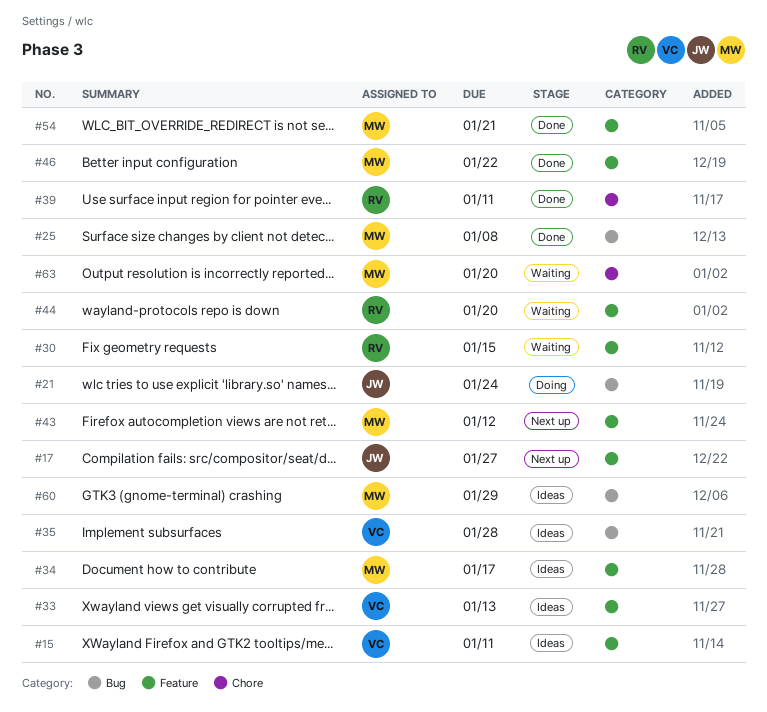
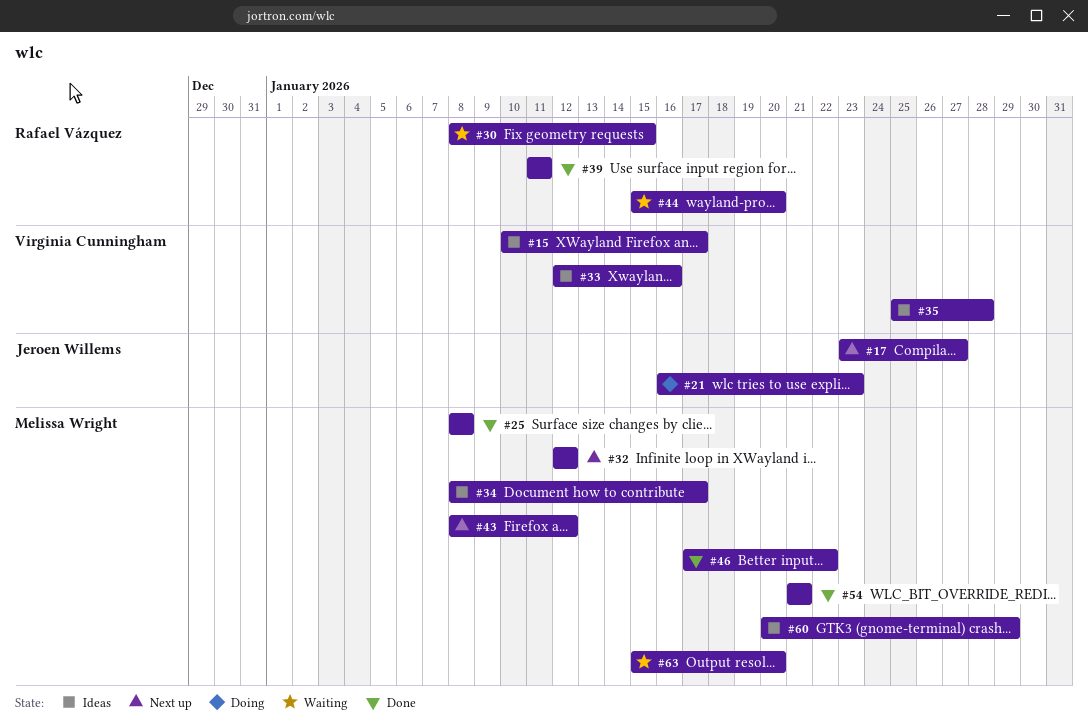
#15, due: Jan 11 -> Jan 17
#21, due: Jan 24 -> Jan 23
#32: none -> present
#33, due: Jan 13 -> Jan 16

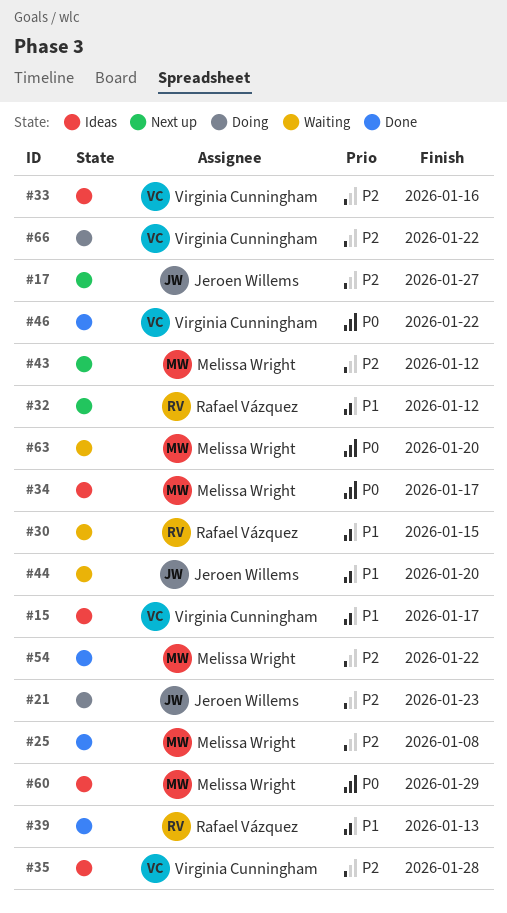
#32, owner: Melissa Wright -> Rafael Vázquez
#39, due: Jan 11 -> Jan 13
#44, owner: Rafael Vázquez -> Jeroen Willems
#46, owner: Melissa Wright -> Virginia Cunningham
#54, due: Jan 21 -> Jan 22
#66: none -> present

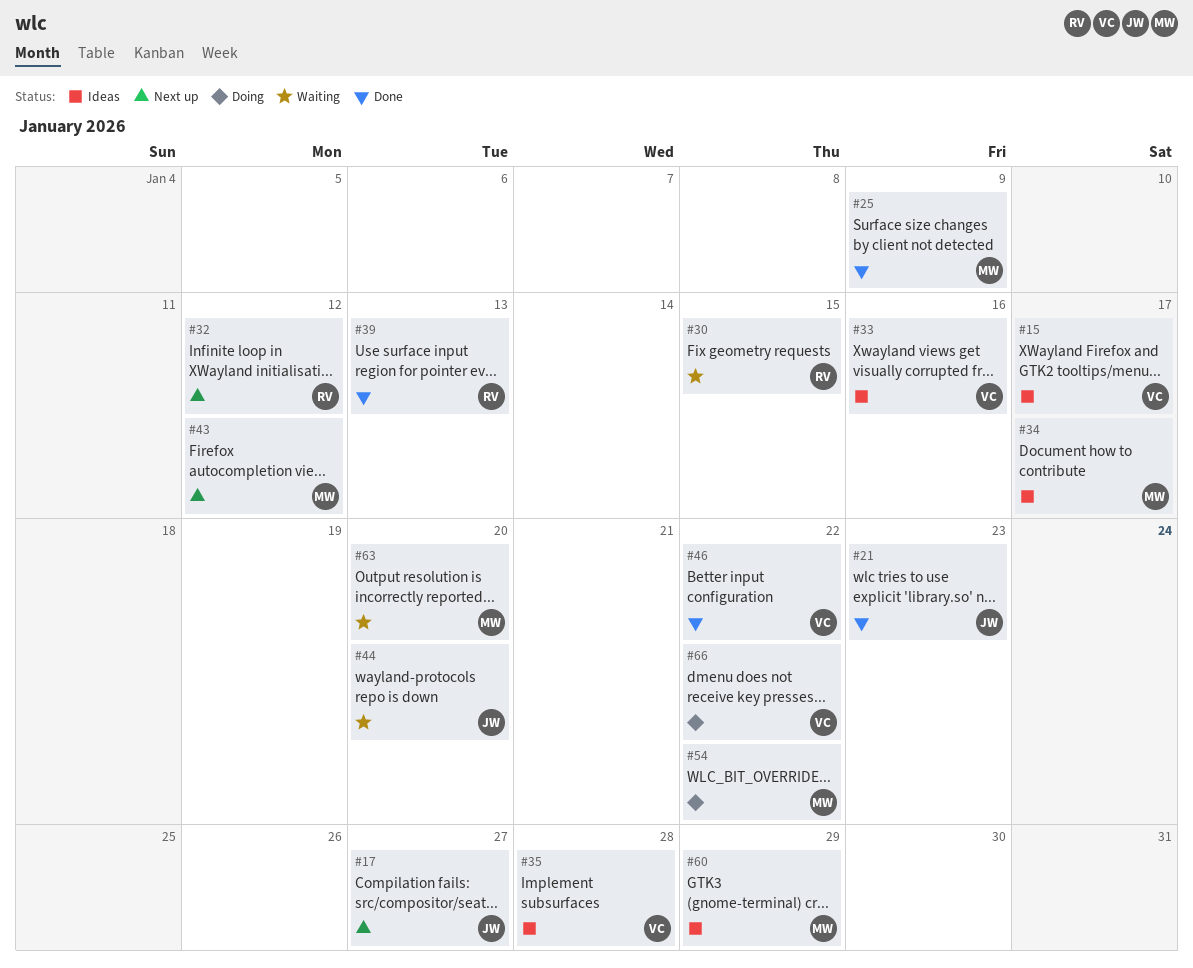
#21, status: Doing -> Done
#25, due: Jan 8 -> Jan 9
#54, status: Done -> Doing

